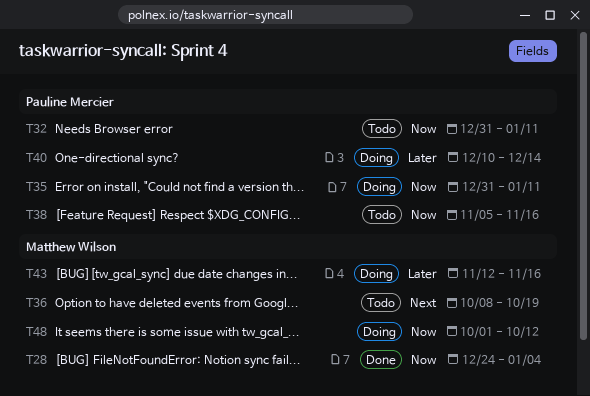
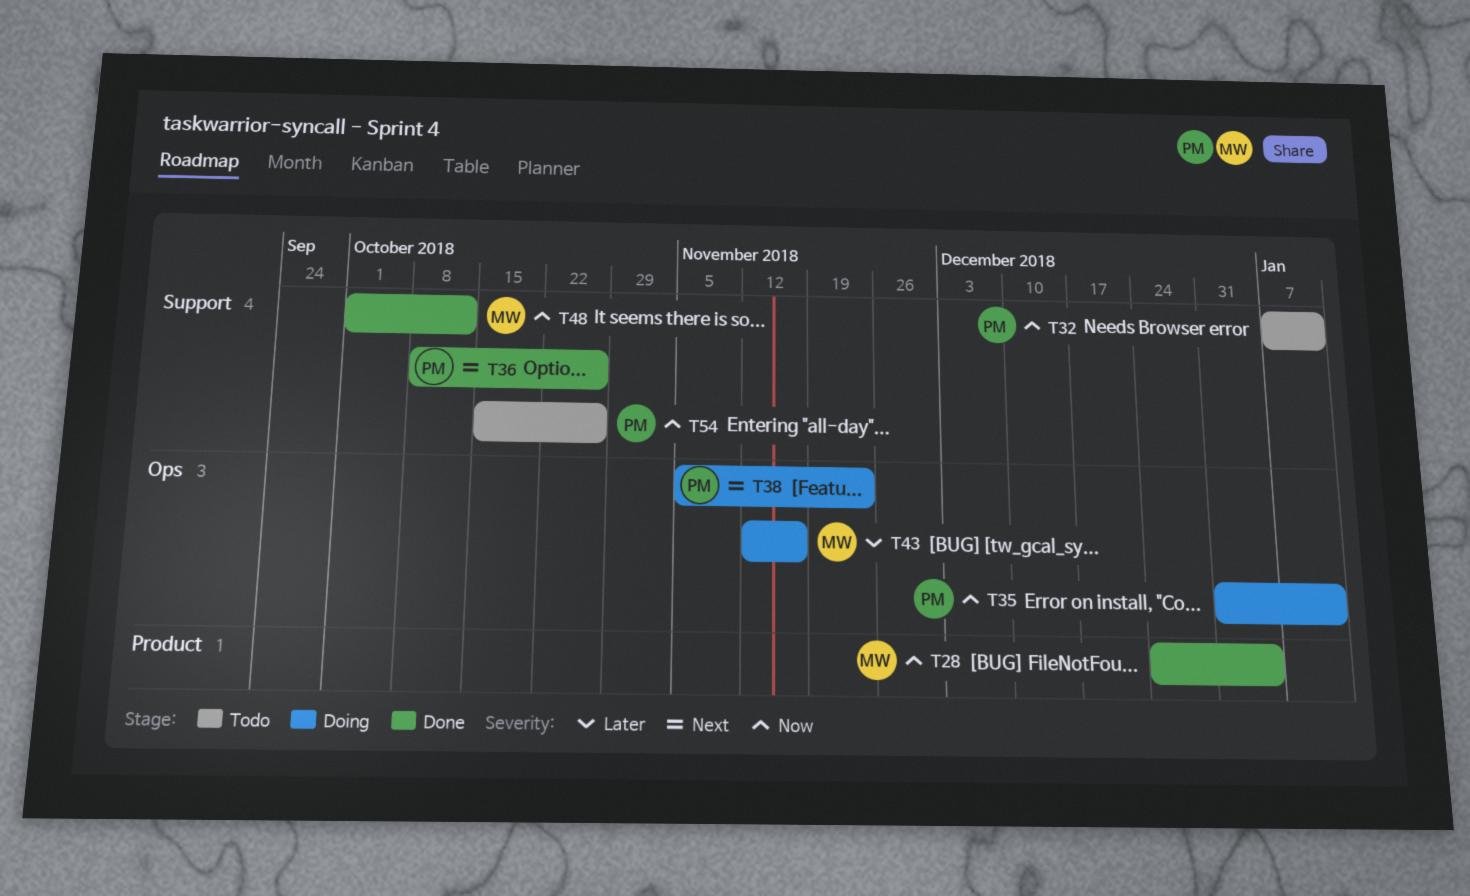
T32, start: Dec 31 -> Jan 7
T36, status: Todo -> Done
T36, owner: Matthew Wilson -> Pauline Mercier
T36, due: Oct 19 -> Oct 26
T38, status: Todo -> Doing
T38, priority: Now -> Next
T38, due: Nov 16 -> Nov 23
T40: present -> none
T48, status: Doing -> Done
T54: none -> present

